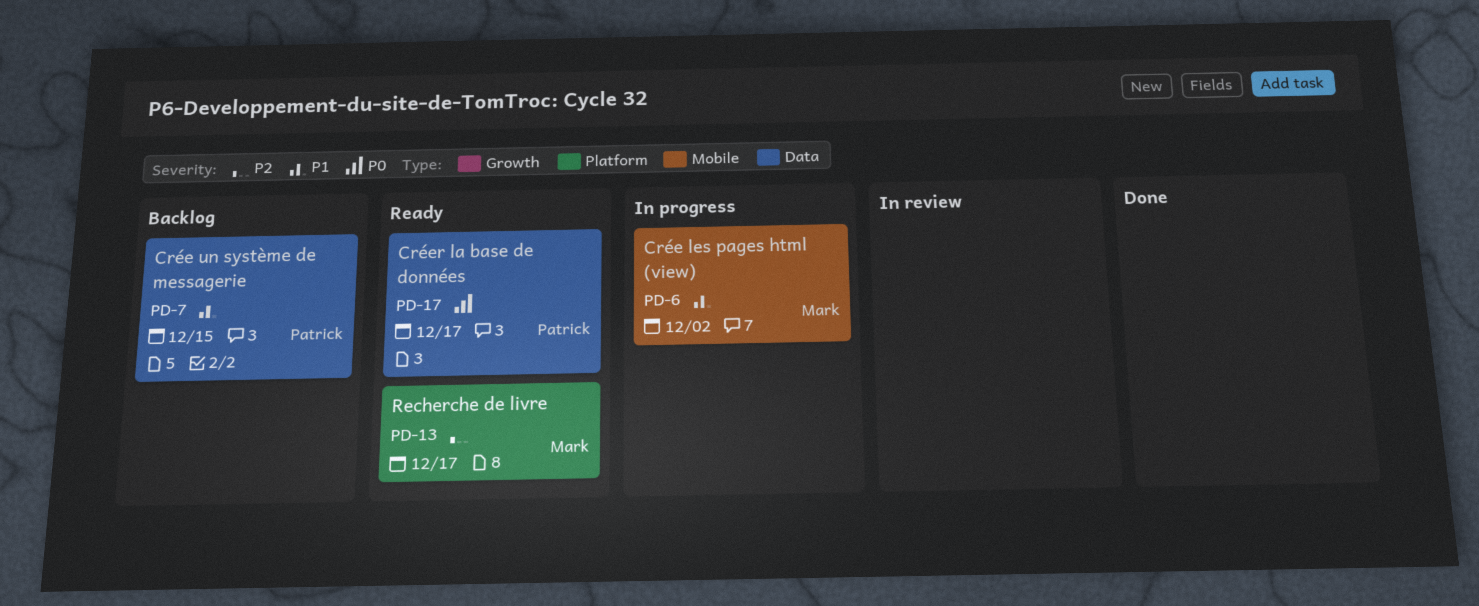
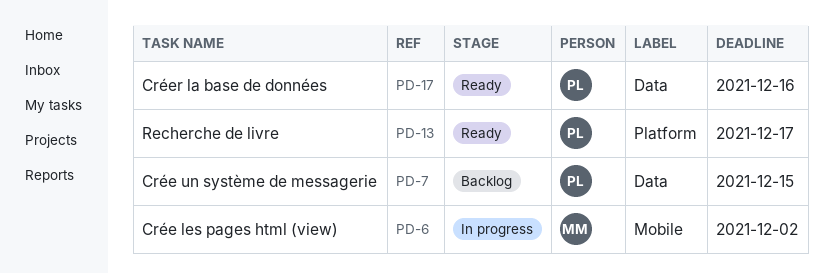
PD-13, owner: Mark -> Patrick
PD-17, due: Dec 17 -> Dec 16

